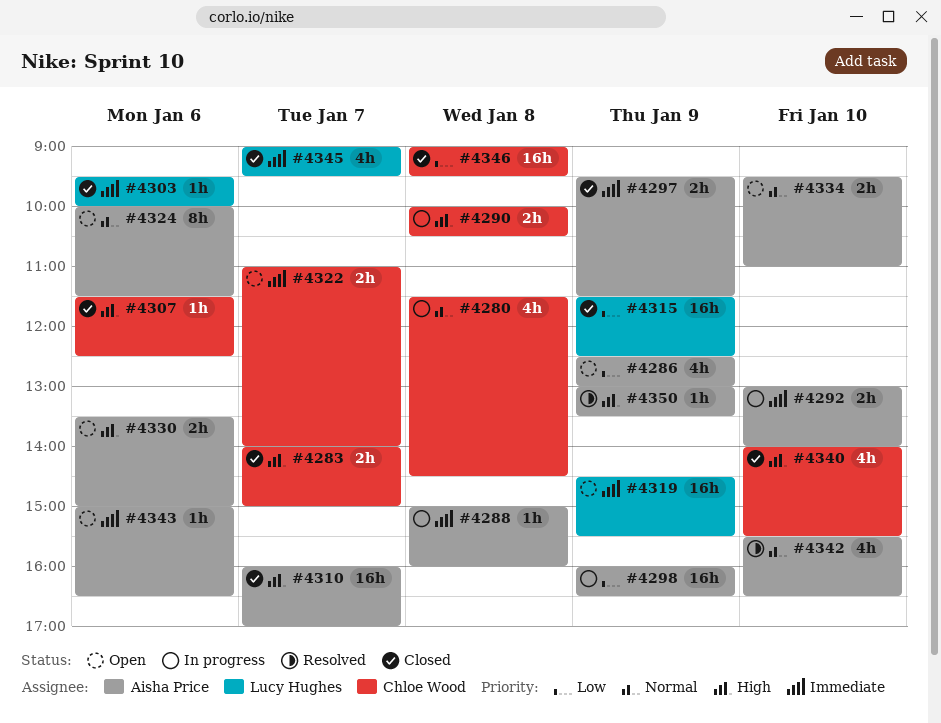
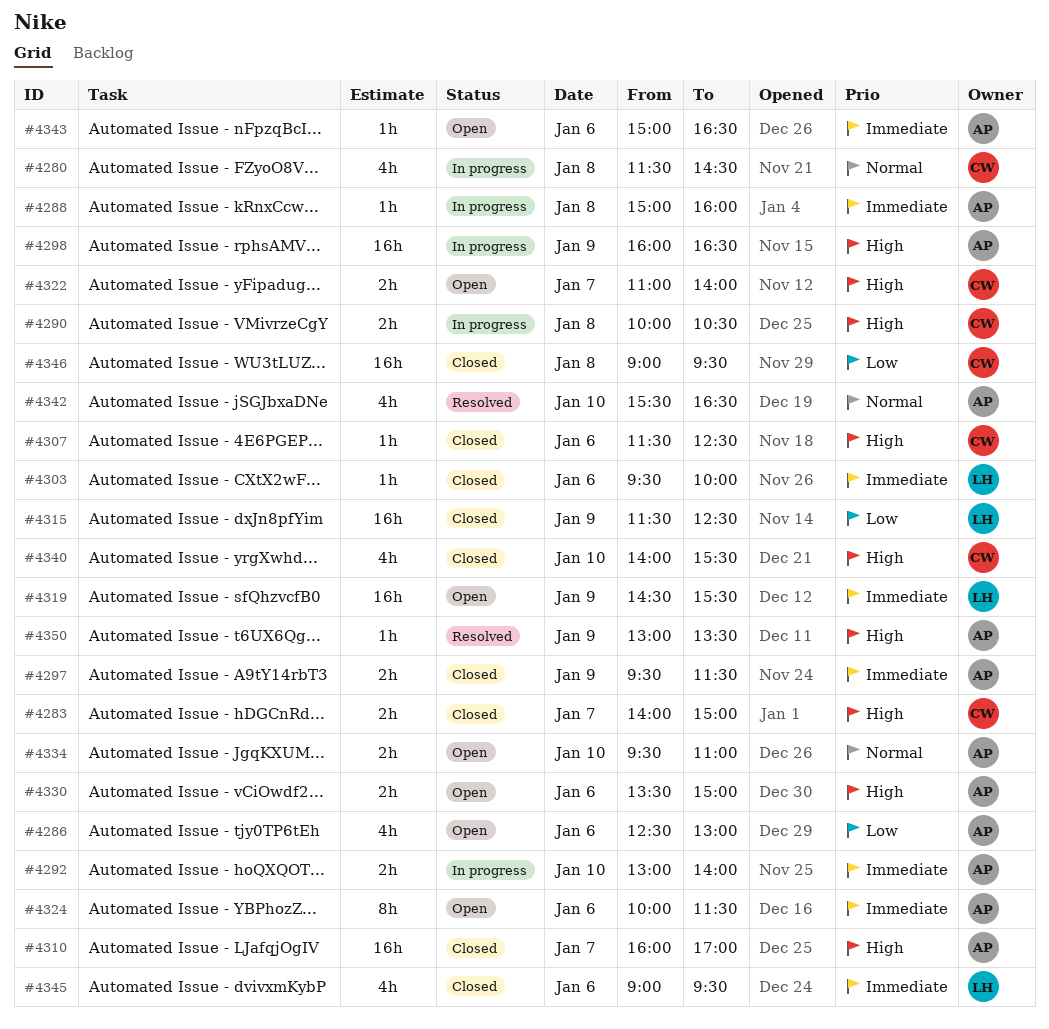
#4286, day: Jan 9 -> Jan 6
#4298, priority: Low -> High
#4322, priority: Immediate -> High
#4324, priority: Normal -> Immediate
#4345, day: Jan 7 -> Jan 6

